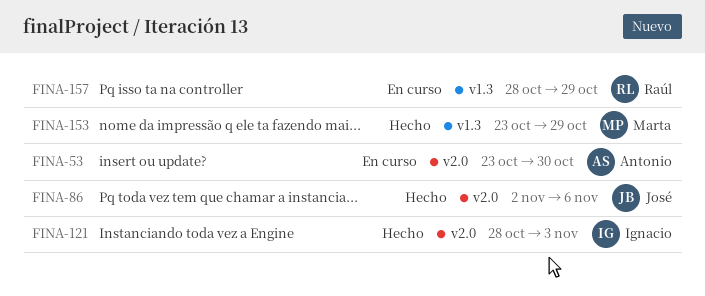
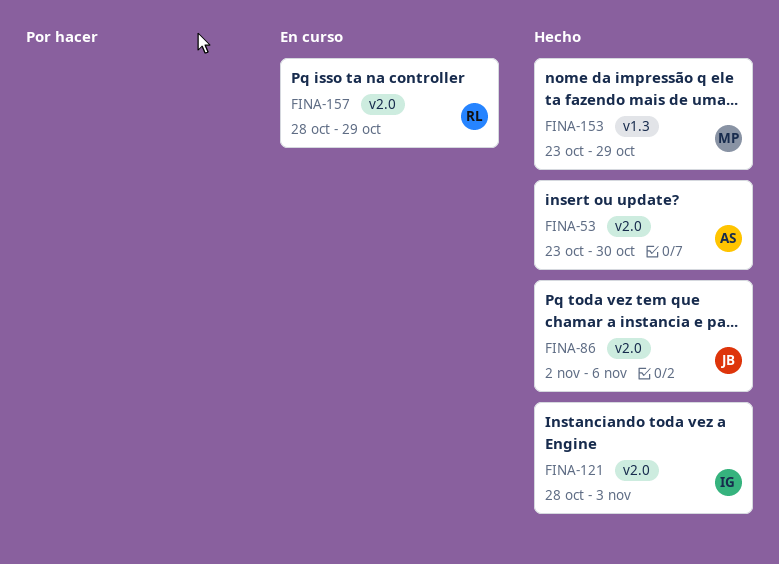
FINA-53, status: En curso -> Hecho
FINA-157, label: v1.3 -> v2.0

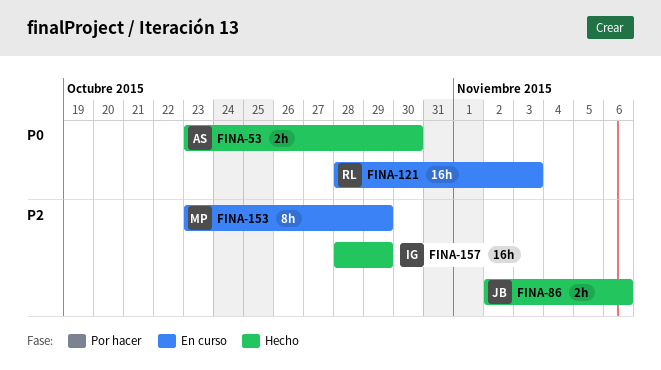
FINA-121, status: Hecho -> En curso
FINA-121, owner: IG -> RL
FINA-153, status: Hecho -> En curso
FINA-157, status: En curso -> Hecho
FINA-157, owner: RL -> IG

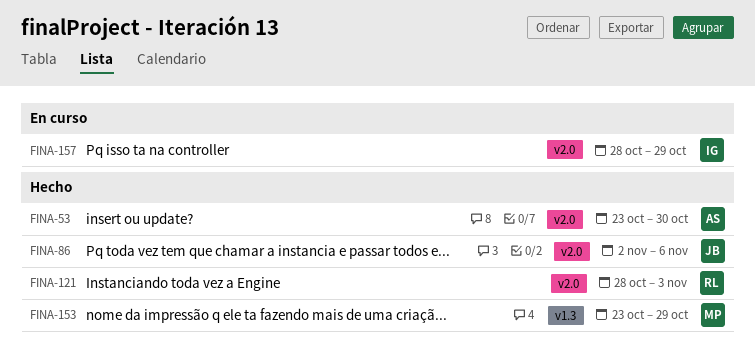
FINA-121, status: En curso -> Hecho
FINA-153, status: En curso -> Hecho
FINA-157, status: Hecho -> En curso

